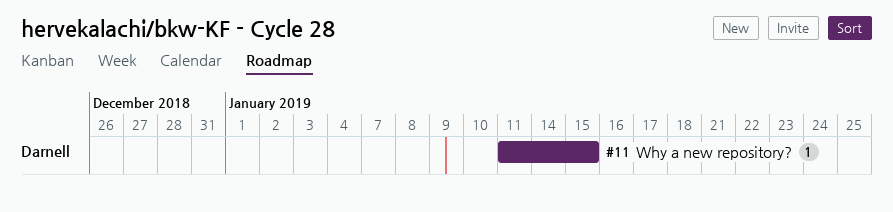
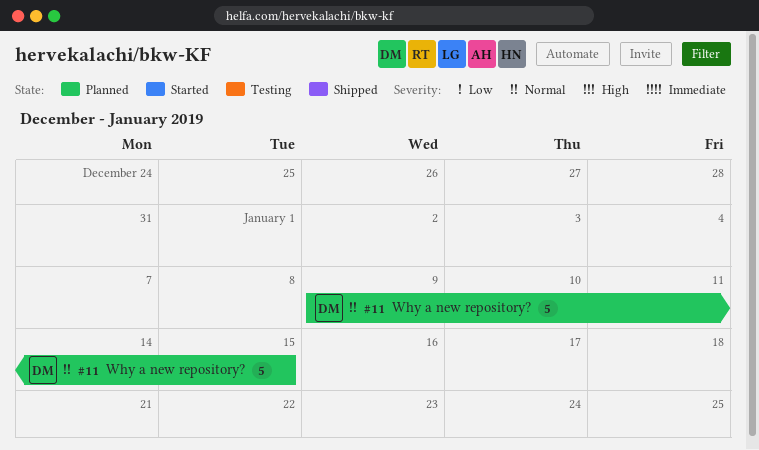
#11, estimate: 1 -> 5
#11, start: Jan 11 -> Jan 9

